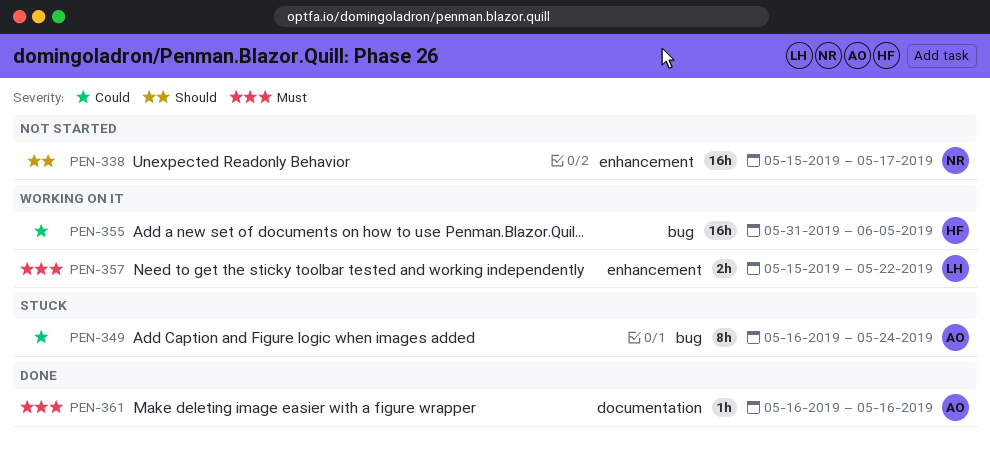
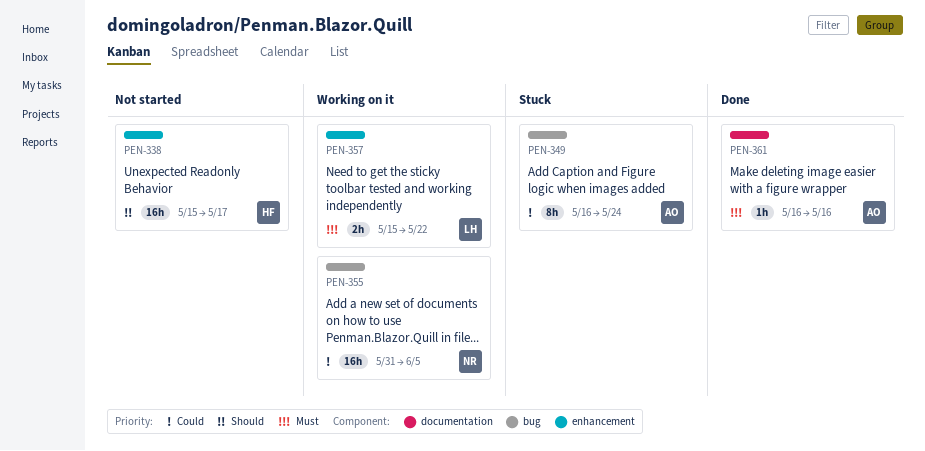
PEN-338, owner: NR -> HF
PEN-355, owner: HF -> NR

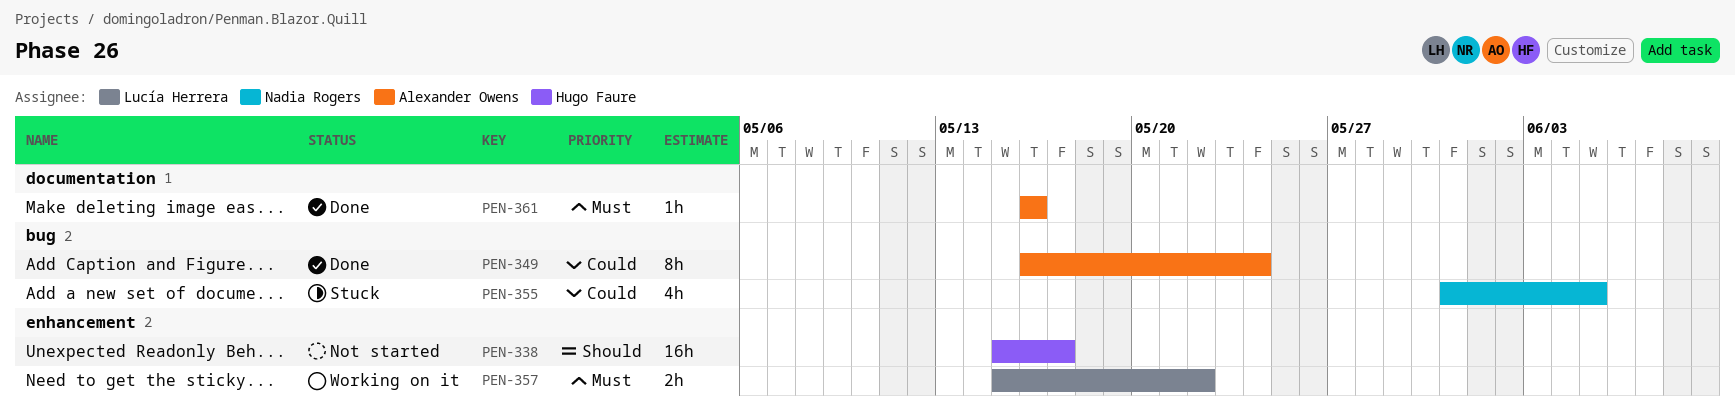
PEN-349, status: Stuck -> Done
PEN-355, status: Working on it -> Stuck
PEN-355, estimate: 16h -> 4h

